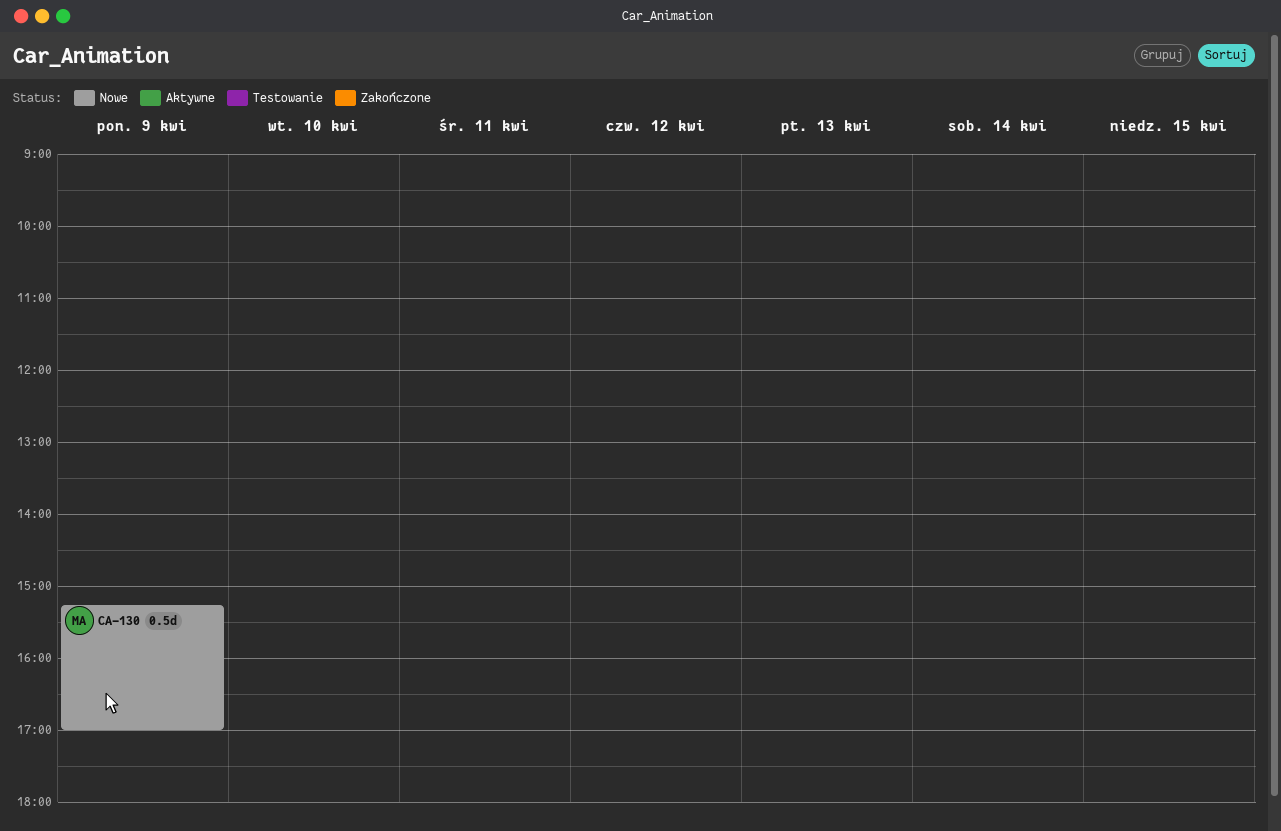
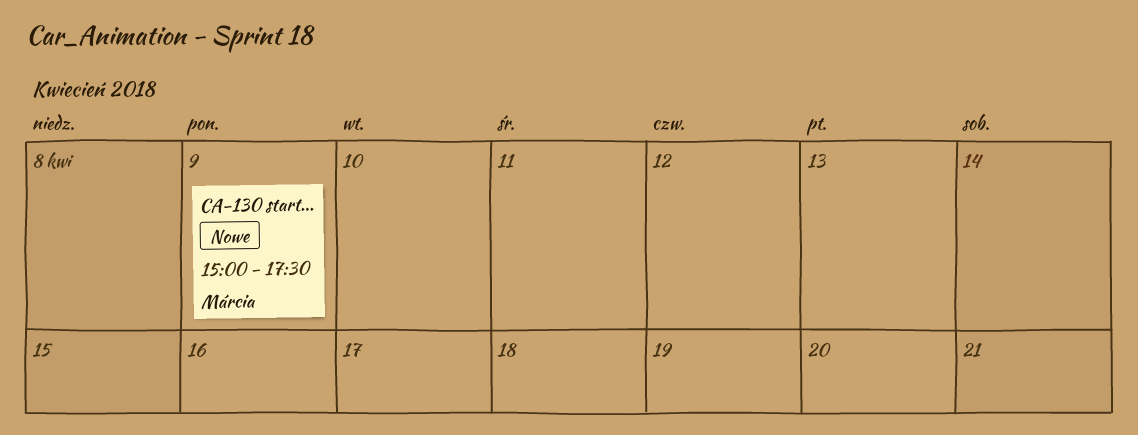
CA-130, begins: 15:15 -> 15:00
CA-130, ends: 17:00 -> 17:30

